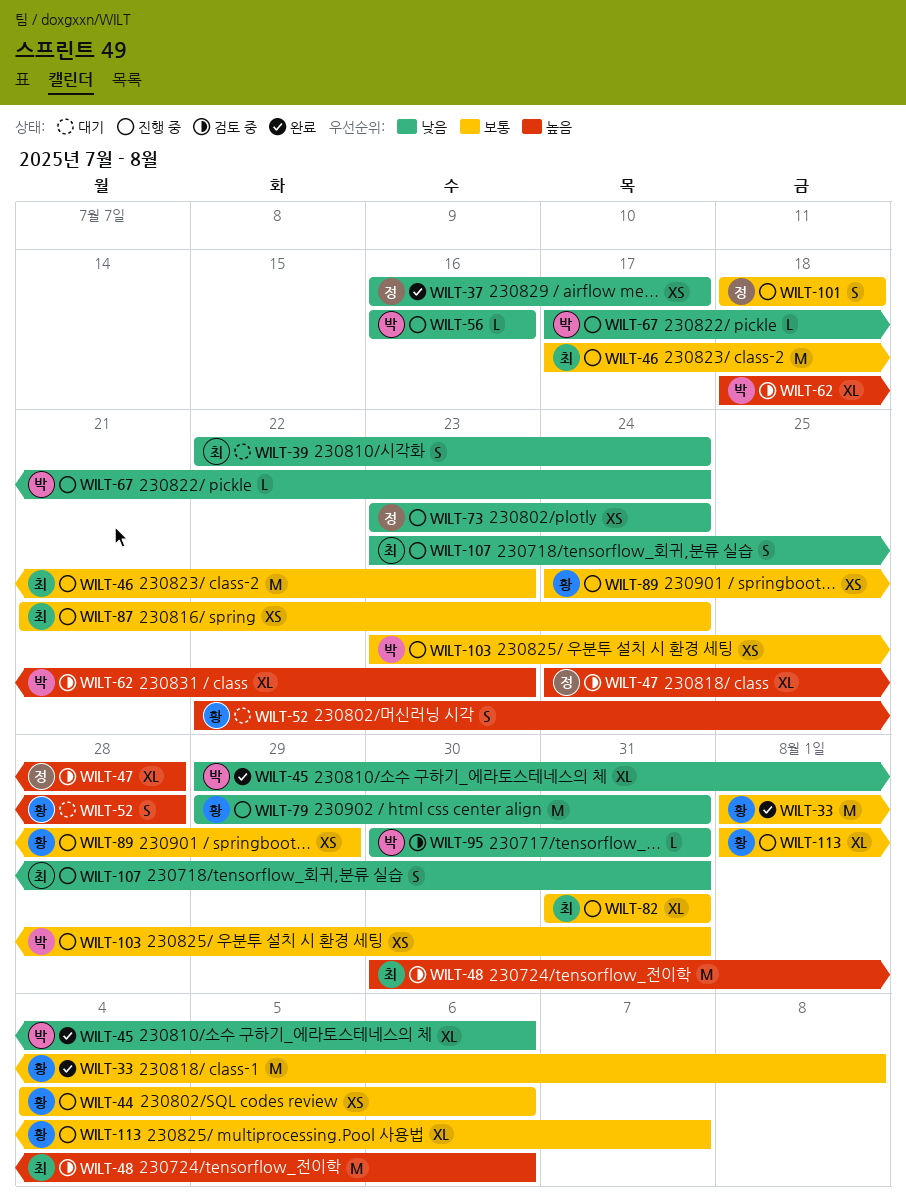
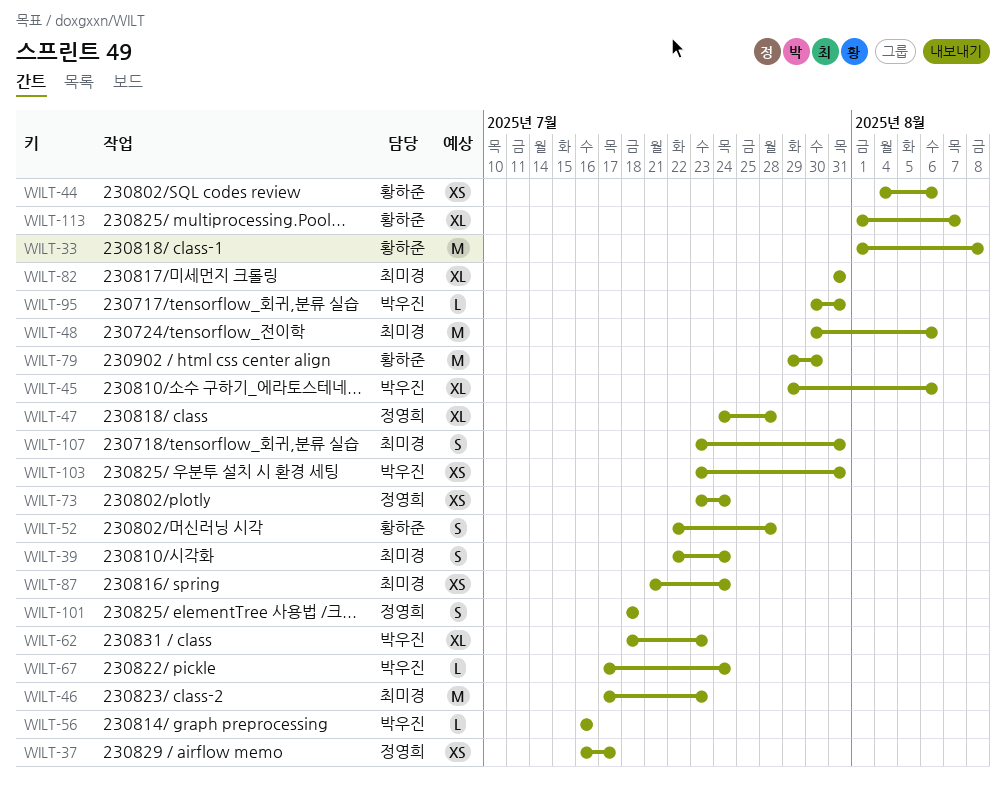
WILT-79, due: Jul 31 -> Jul 30
WILT-89: present -> none

